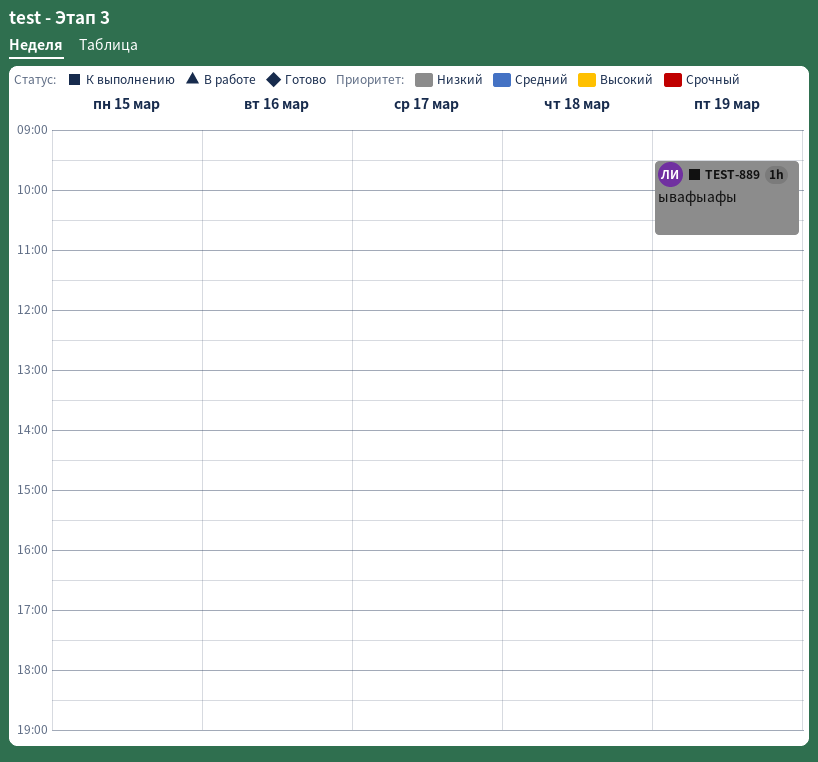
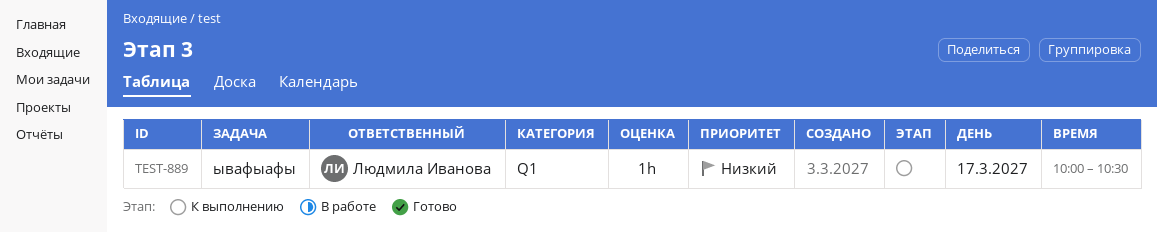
TEST-889, day: Mar 19 -> Mar 17
TEST-889, begins: 09:30 -> 10:00
TEST-889, ends: 10:45 -> 10:30

